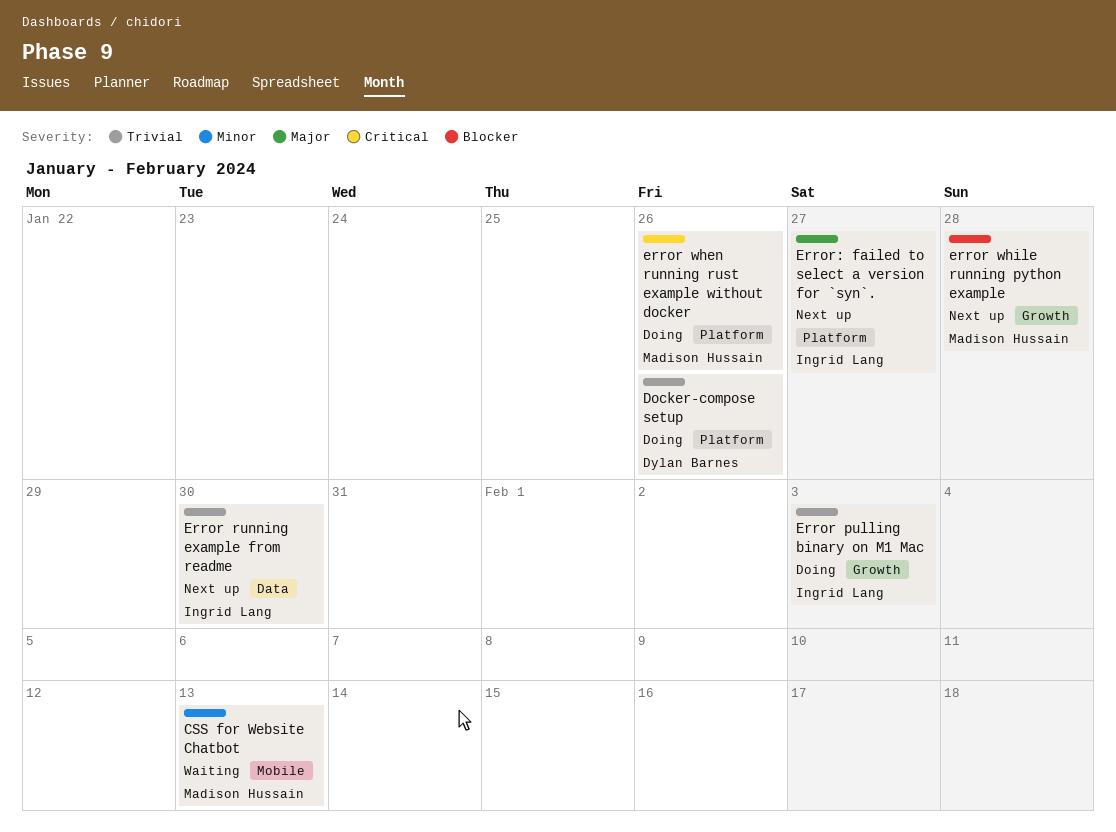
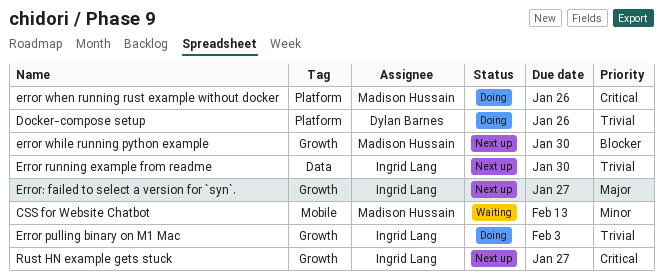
error while running python example, due: Jan 28 -> Jan 30
Error: failed to select a version for `syn`., label: Platform -> Growth
Rust HN example gets stuck: none -> present

